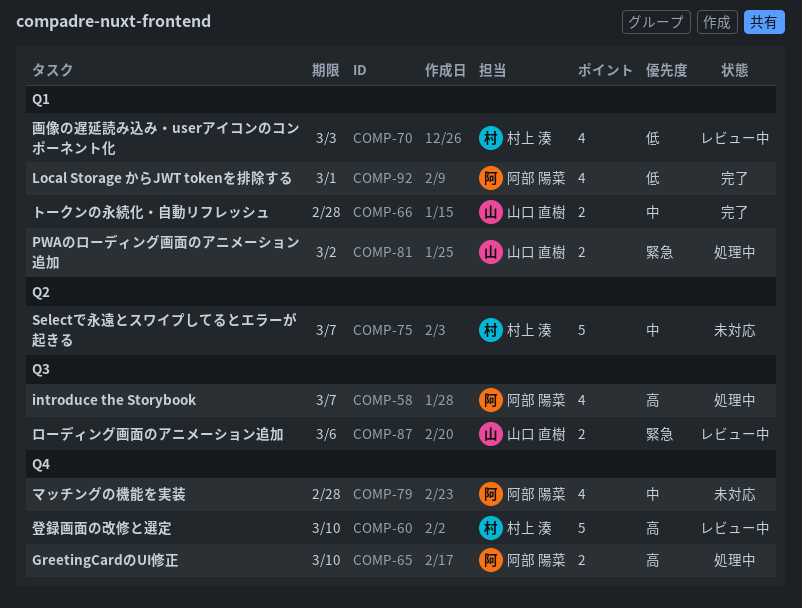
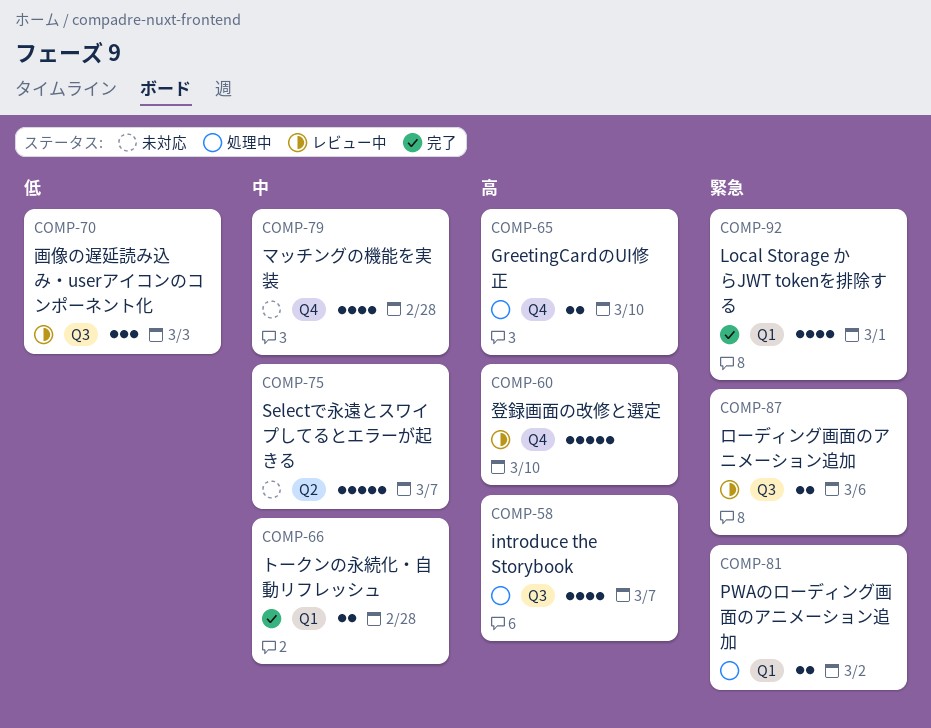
COMP-70, label: Q1 -> Q3
COMP-70, estimate: 4 -> 3
COMP-92, priority: 低 -> 緊急

